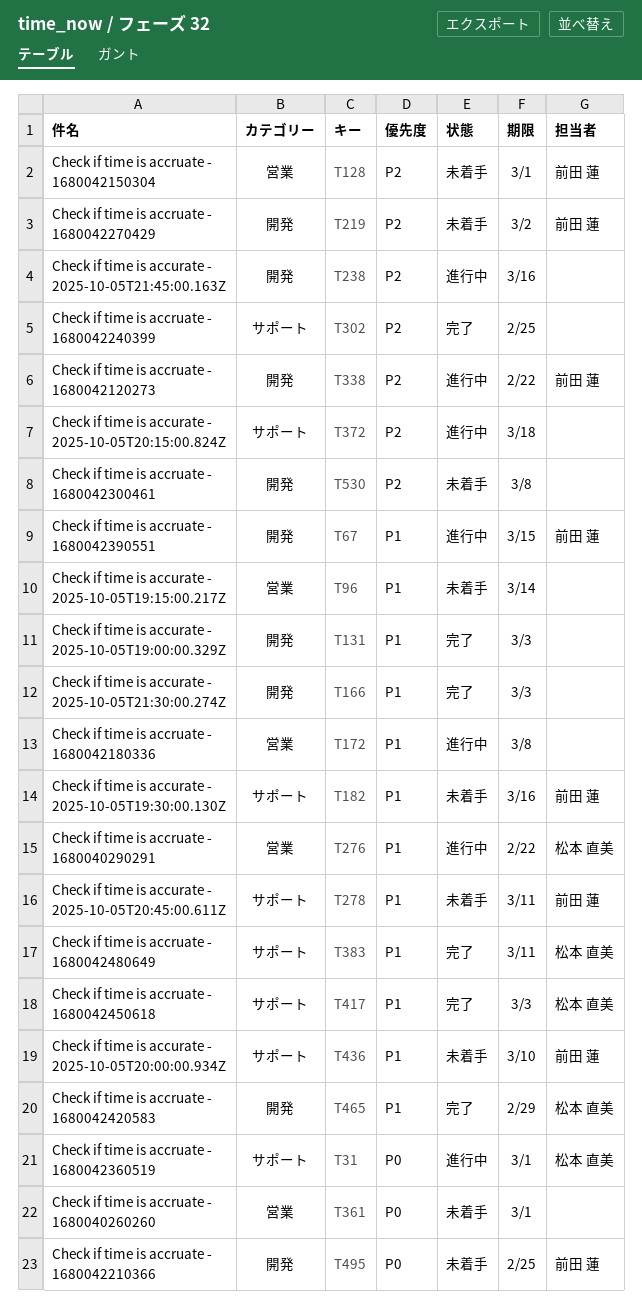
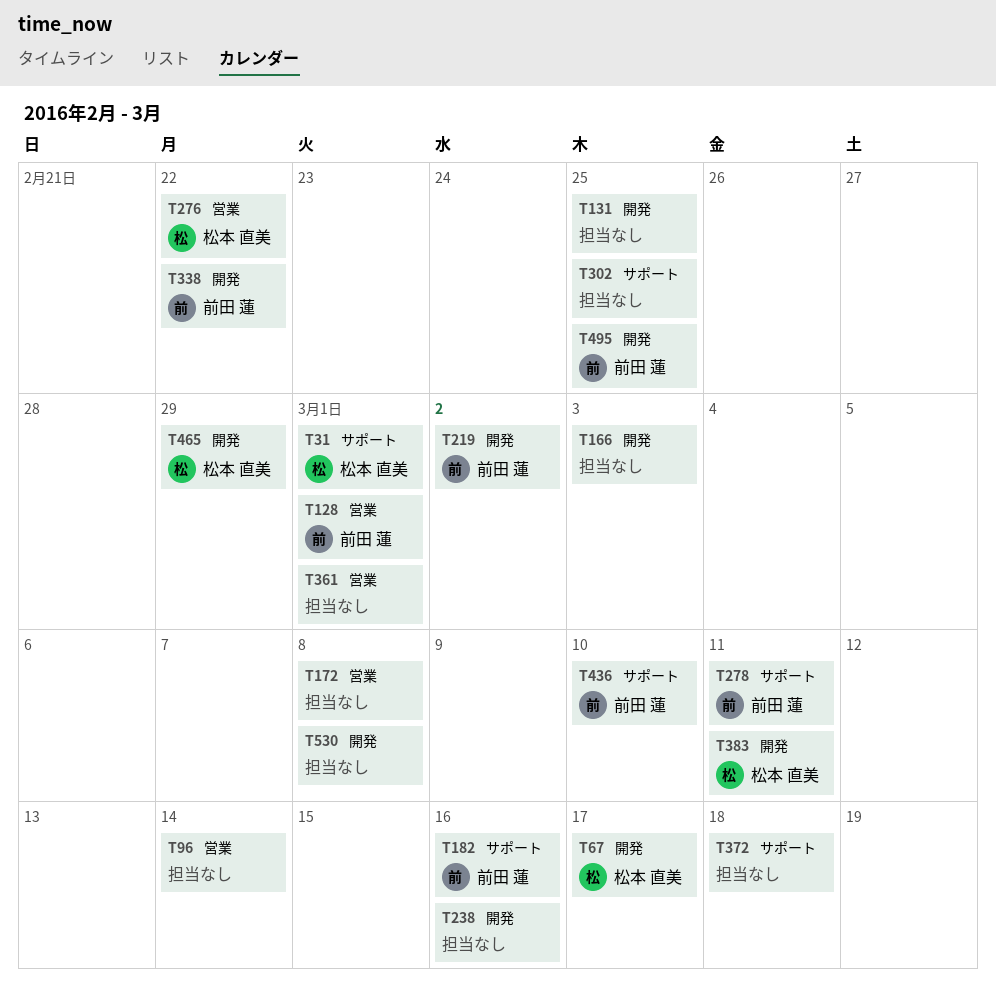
T67, owner: 前田 蓮 -> 松本 直美
T67, due: Mar 15 -> Mar 17
T131, due: Mar 3 -> Feb 25
T383, label: サポート -> 開発
T417: present -> none

